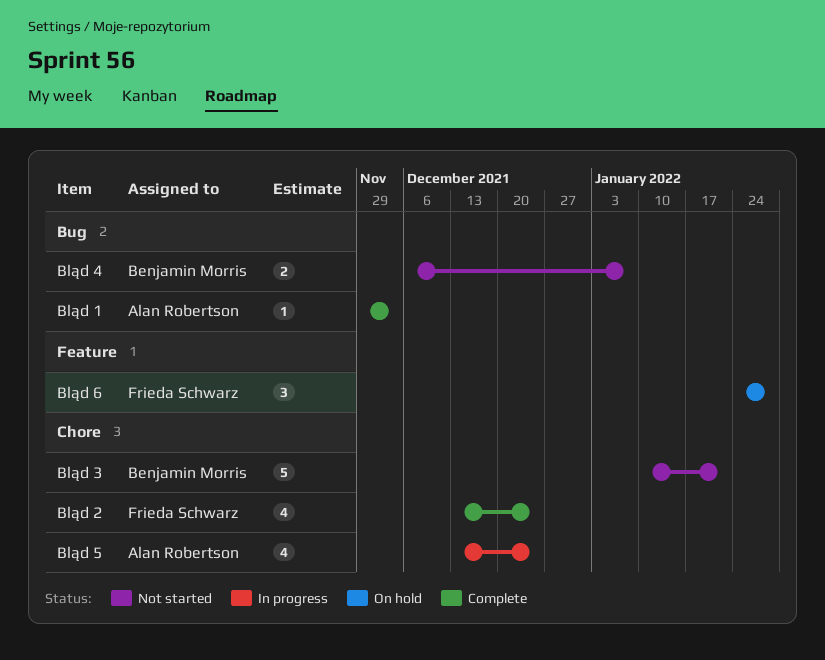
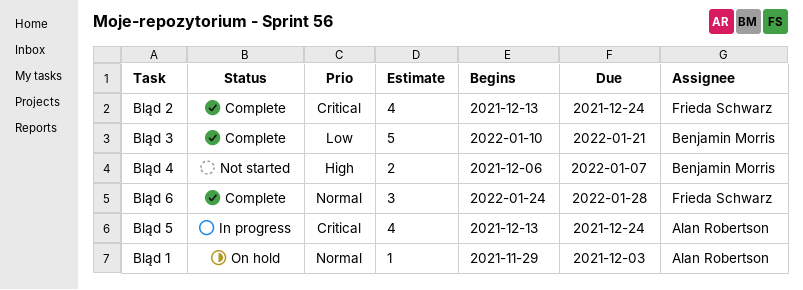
Bląd 1, status: Complete -> On hold
Bląd 3, status: Not started -> Complete
Bląd 6, status: On hold -> Complete

